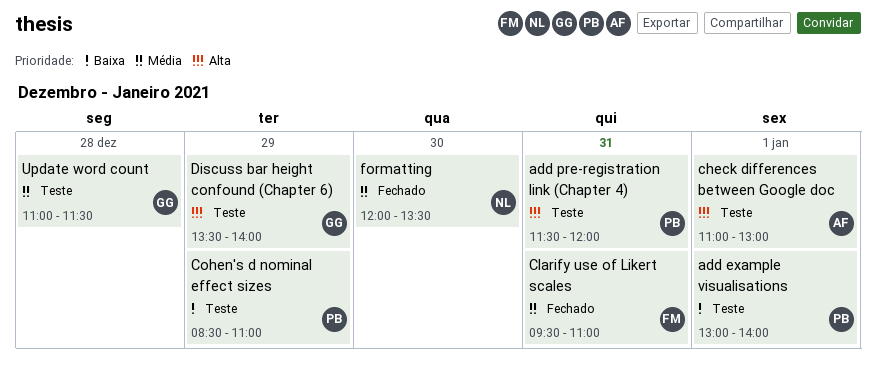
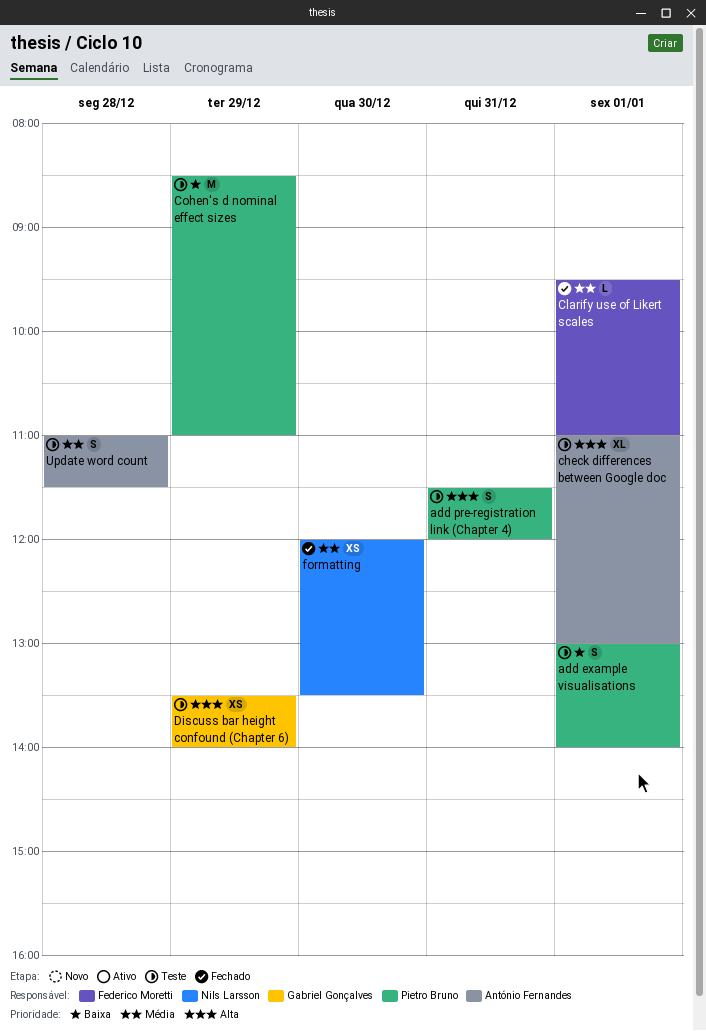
Clarify use of Likert scales, day: Dec 31 -> Jan 1
Update word count, owner: Gabriel Gonçalves -> António Fernandes

